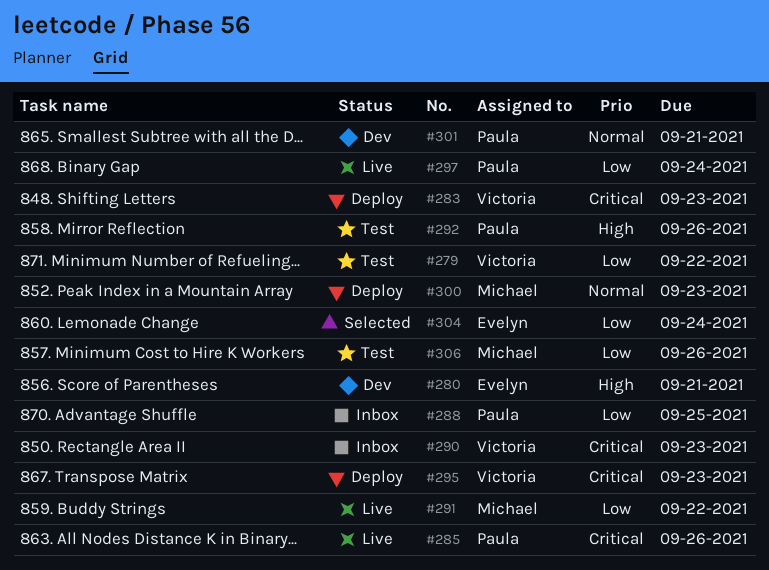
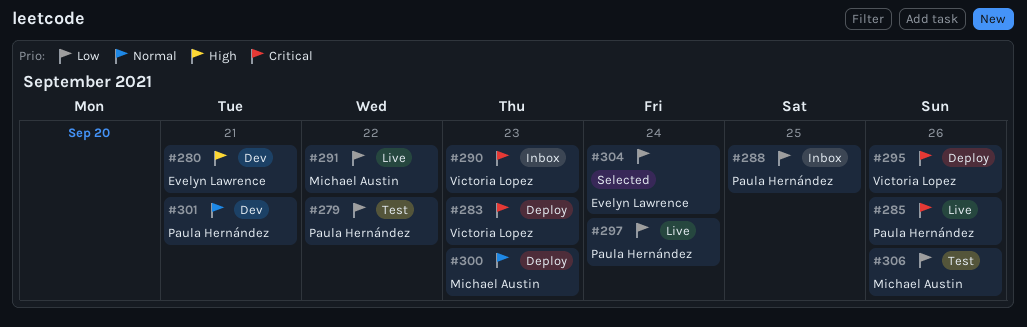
#279, owner: Victoria Lopez -> Paula Hernández
#292: present -> none
#295, due: Sep 23 -> Sep 26

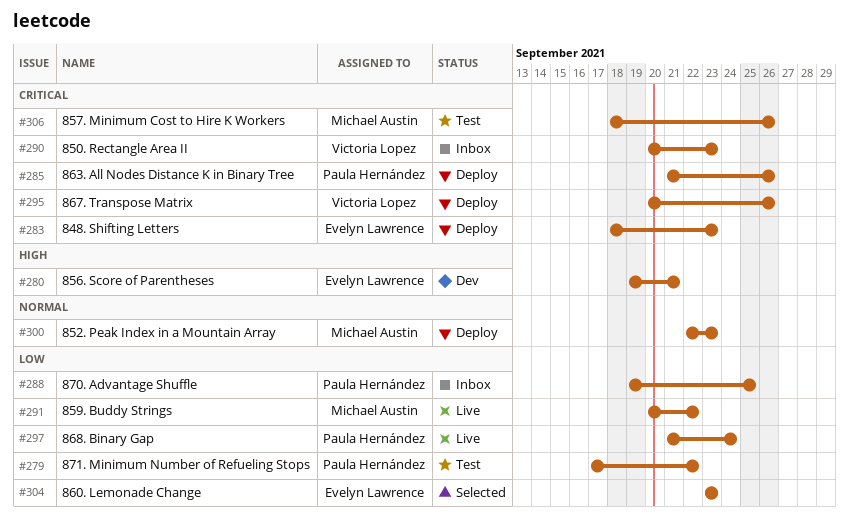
#283, owner: Victoria Lopez -> Evelyn Lawrence
#285, status: Live -> Deploy
#301: present -> none
#304, due: Sep 24 -> Sep 23
#306, priority: Low -> Critical

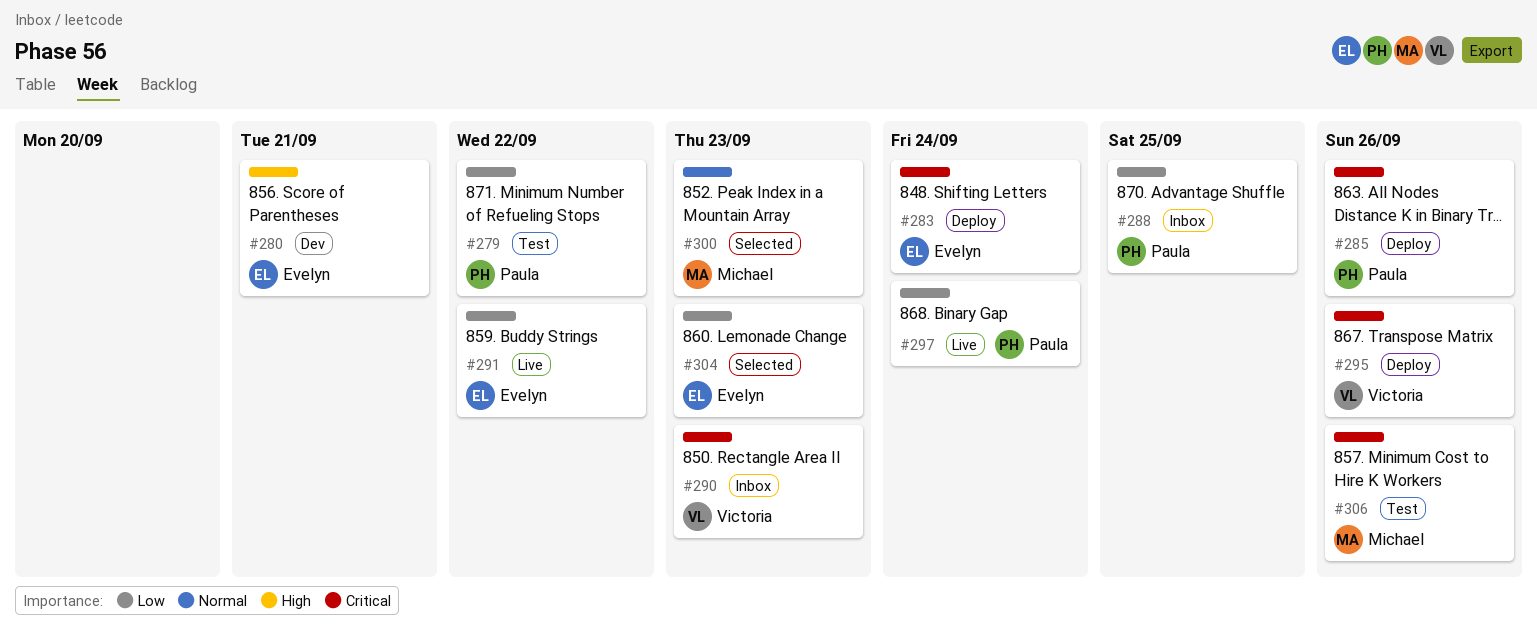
#283, due: Sep 23 -> Sep 24
#291, owner: Michael Austin -> Evelyn Lawrence
#300, status: Deploy -> Selected

